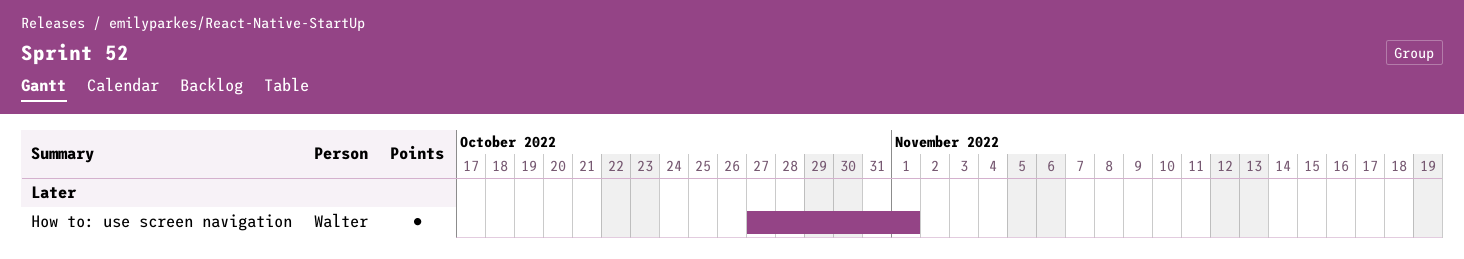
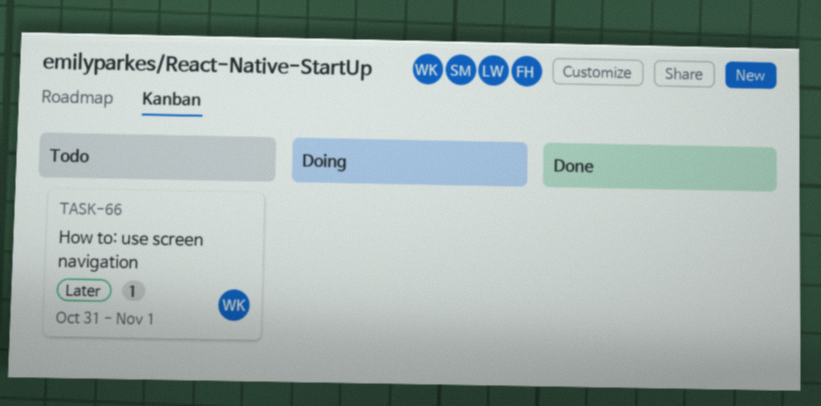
How to: use screen navigation, start: Oct 27 -> Oct 31

